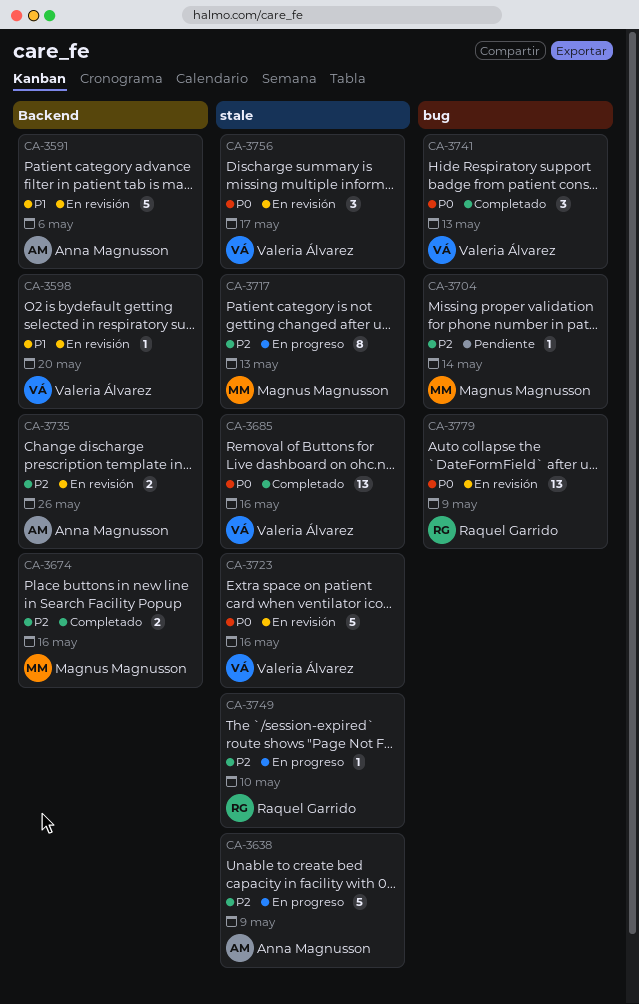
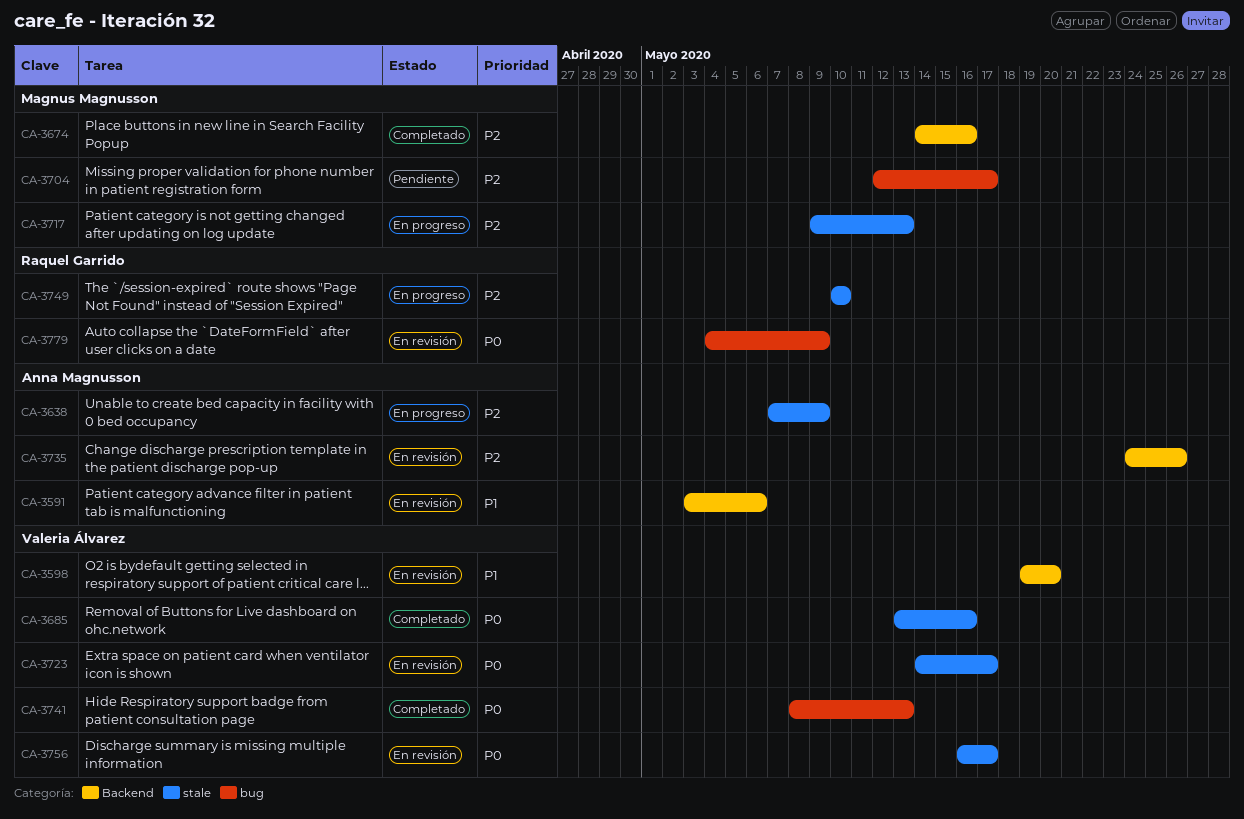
CA-3704, due: May 14 -> May 17
CA-3723, due: May 16 -> May 17

